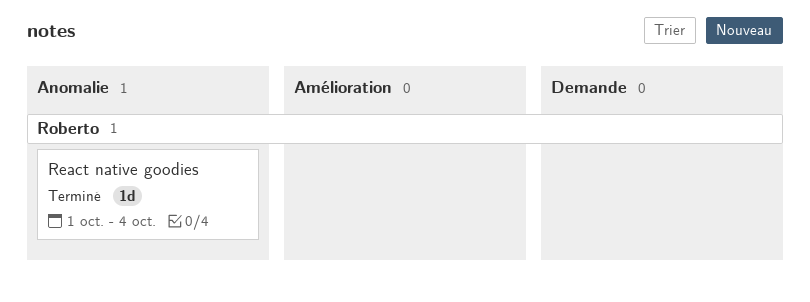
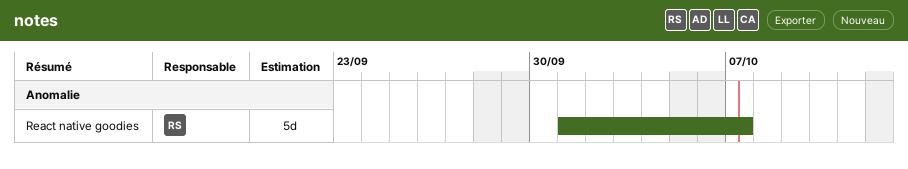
React native goodies, estimate: 1d -> 5d
React native goodies, due: Oct 4 -> Oct 7

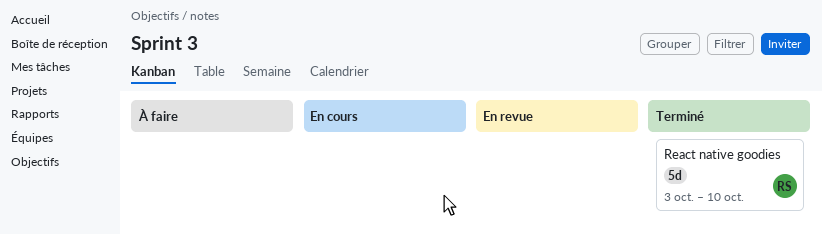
React native goodies, start: Oct 1 -> Oct 3
React native goodies, due: Oct 7 -> Oct 10

